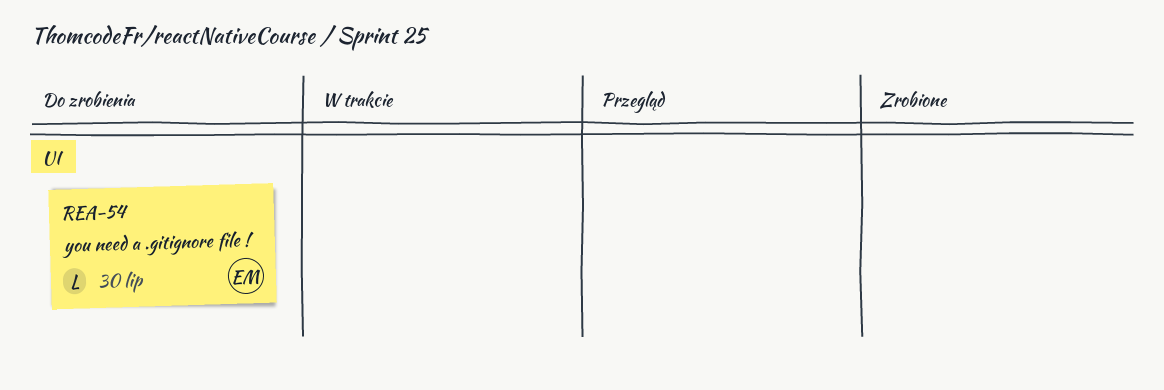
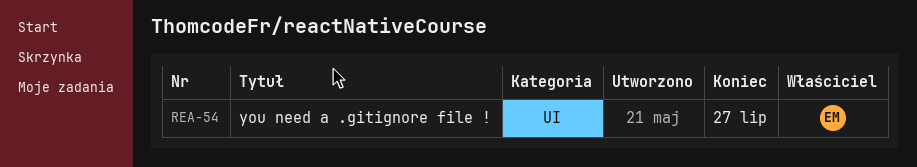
REA-54, due: Jul 30 -> Jul 27

